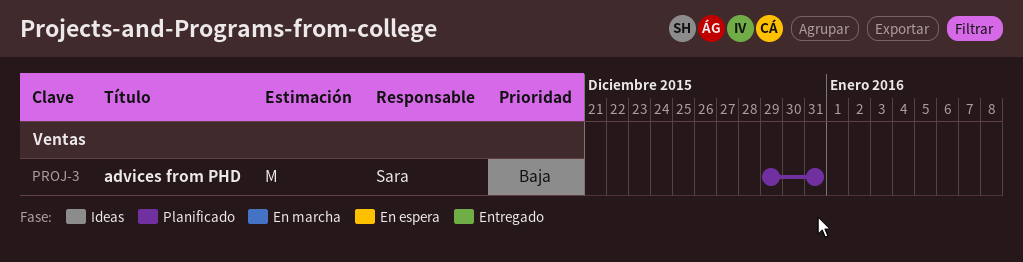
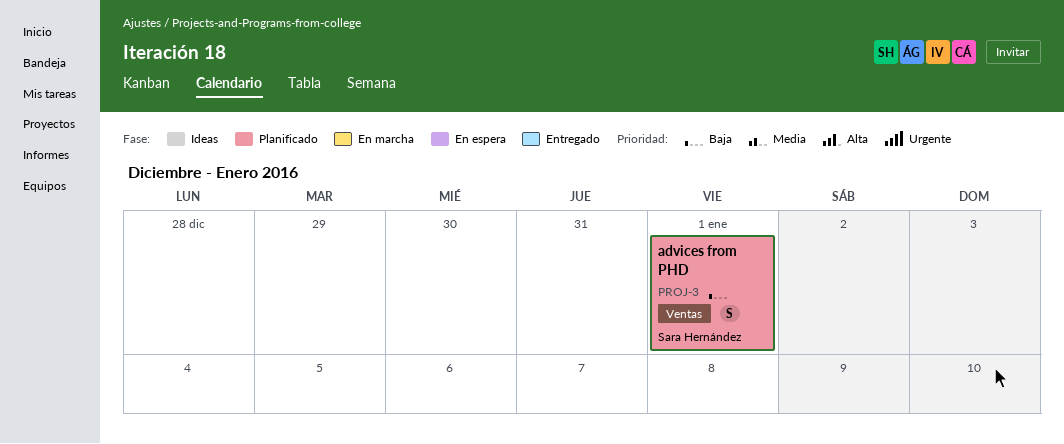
PROJ-3, estimate: M -> S
PROJ-3, due: Dec 31 -> Jan 1

